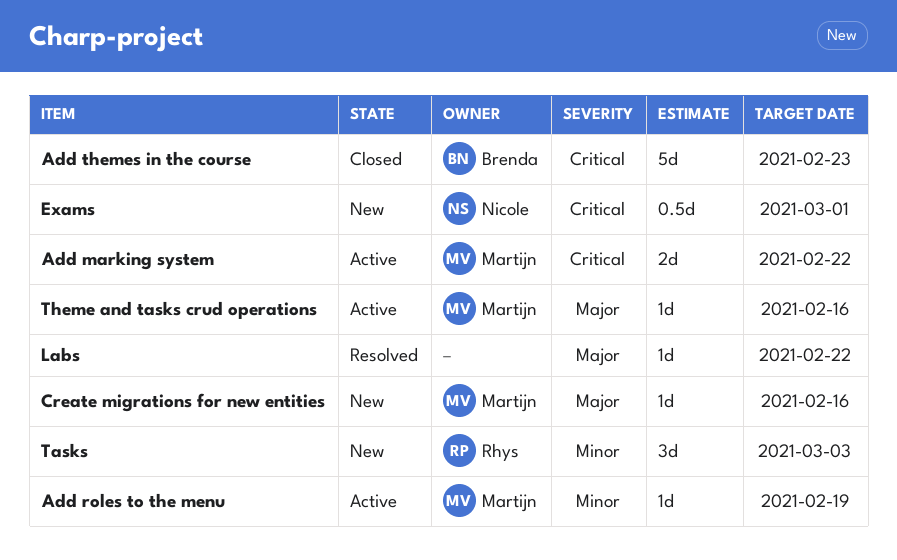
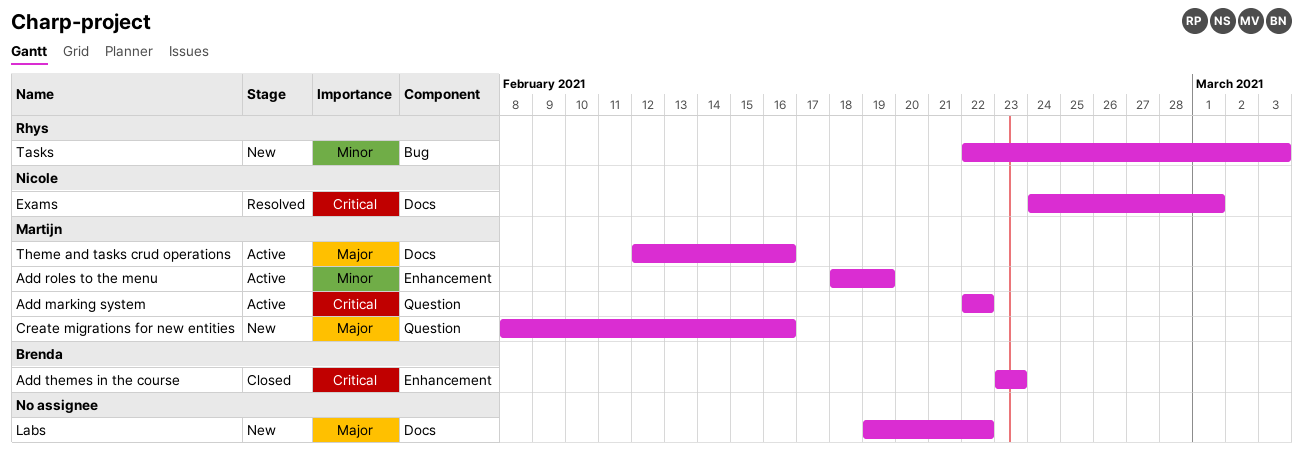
Exams, status: New -> Resolved
Labs, status: Resolved -> New

